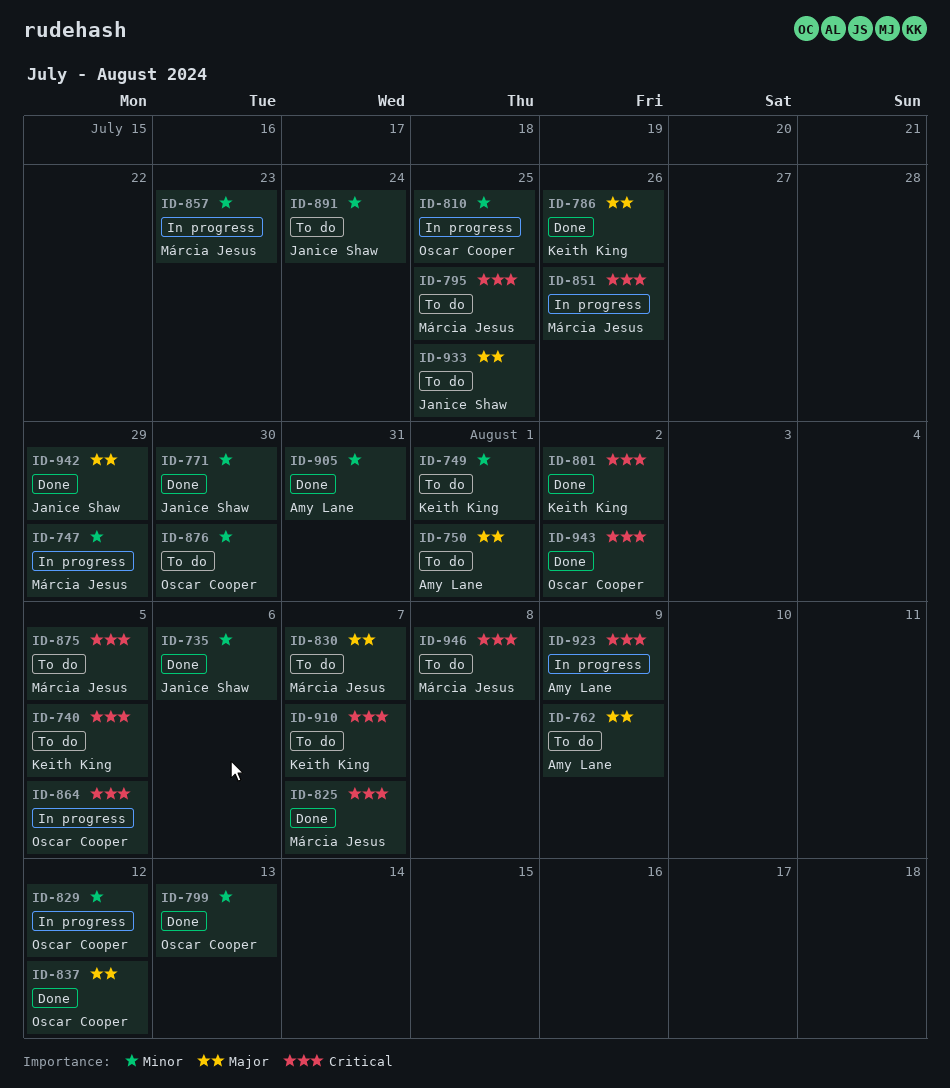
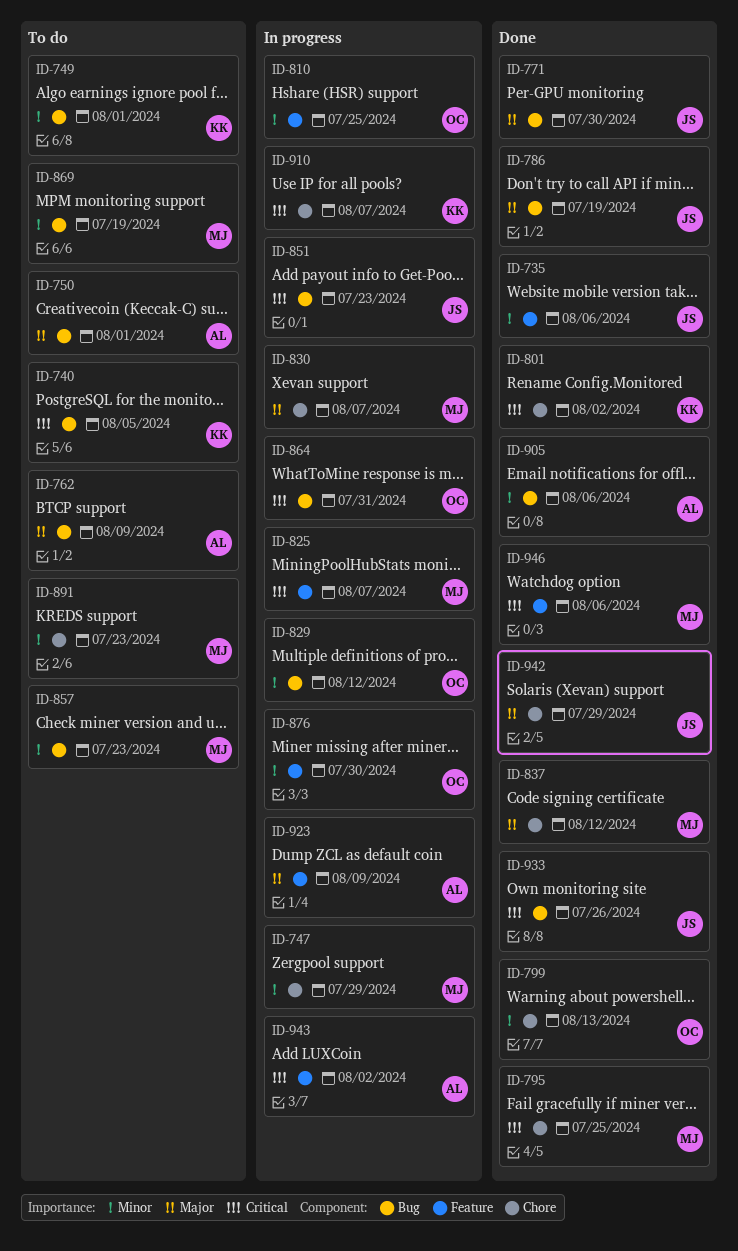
ID-771, priority: Minor -> Major
ID-786, owner: Keith King -> Janice Shaw
ID-786, due: Jul 26 -> Jul 19
ID-795, status: To do -> Done
ID-825, status: Done -> In progress
ID-830, status: To do -> In progress
ID-837, owner: Oscar Cooper -> Márcia Jesus
ID-851, owner: Márcia Jesus -> Janice Shaw
ID-851, due: Jul 26 -> Jul 23
ID-857, status: In progress -> To do
ID-864, due: Aug 5 -> Jul 31
ID-869: none -> present
ID-875: present -> none
ID-876, status: To do -> In progress
ID-891, owner: Janice Shaw -> Márcia Jesus
ID-891, due: Jul 24 -> Jul 23
ID-905, due: Jul 31 -> Aug 6
ID-910, status: To do -> In progress
ID-923, priority: Critical -> Major
ID-933, status: To do -> Done
ID-933, priority: Major -> Critical
ID-933, due: Jul 25 -> Jul 26
ID-943, status: Done -> In progress
ID-943, owner: Oscar Cooper -> Amy Lane
ID-946, status: To do -> Done
ID-946, due: Aug 8 -> Aug 6

